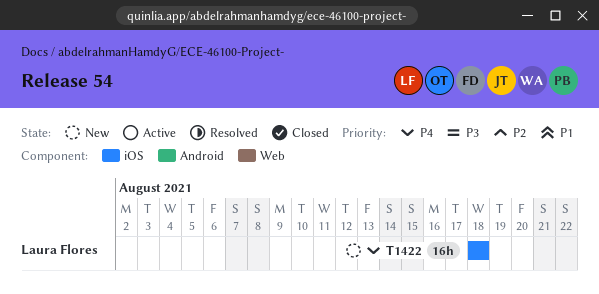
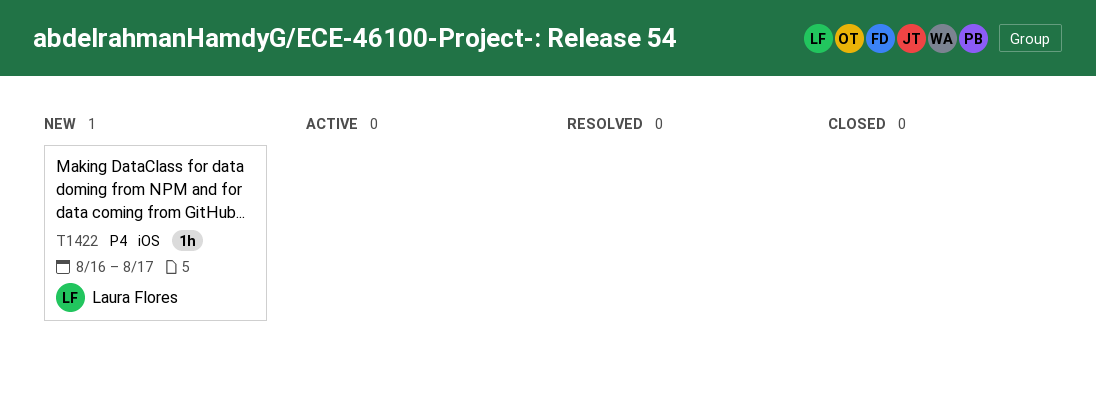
T1422, estimate: 16h -> 1h
T1422, start: Aug 18 -> Aug 16
T1422, due: Aug 18 -> Aug 17

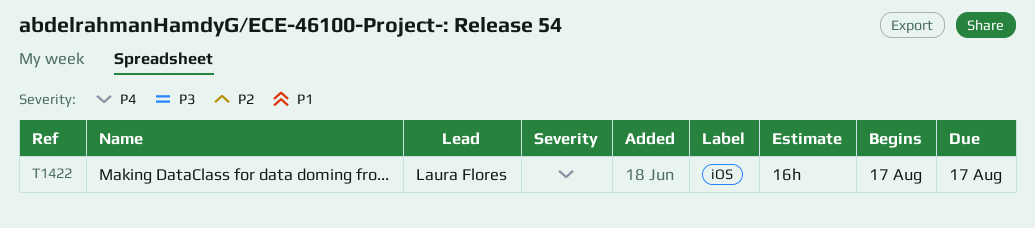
T1422, estimate: 1h -> 16h
T1422, start: Aug 16 -> Aug 17

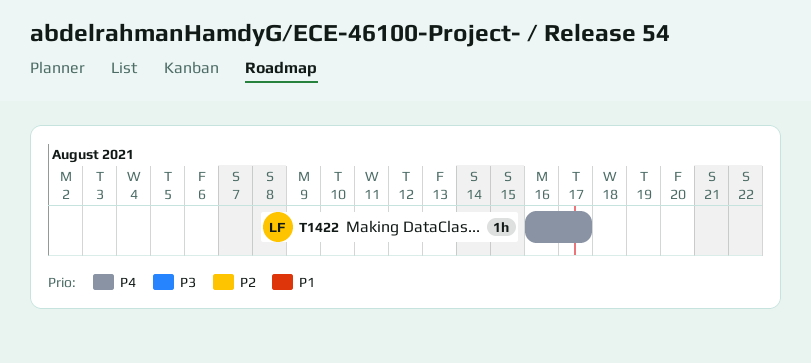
T1422, estimate: 16h -> 1h
T1422, start: Aug 17 -> Aug 16

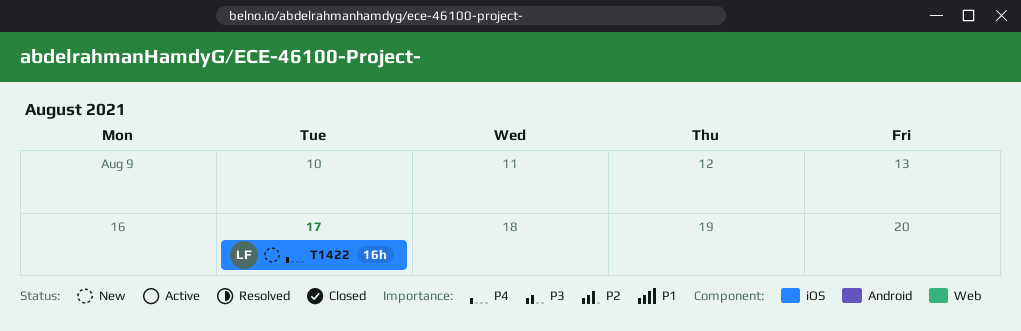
T1422, estimate: 1h -> 16h
T1422, start: Aug 16 -> Aug 17

